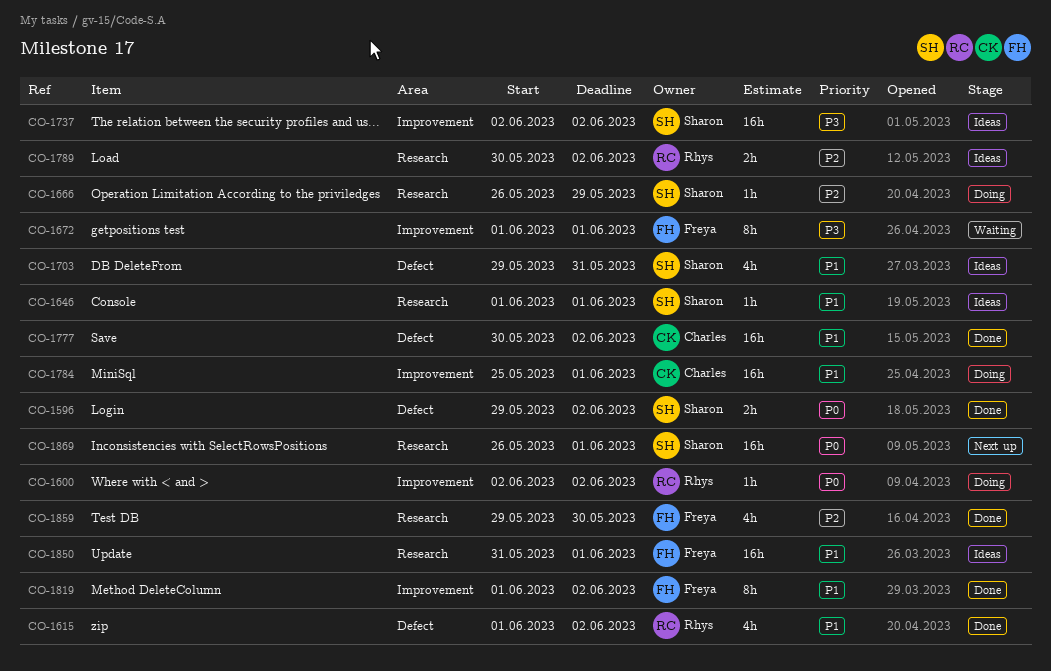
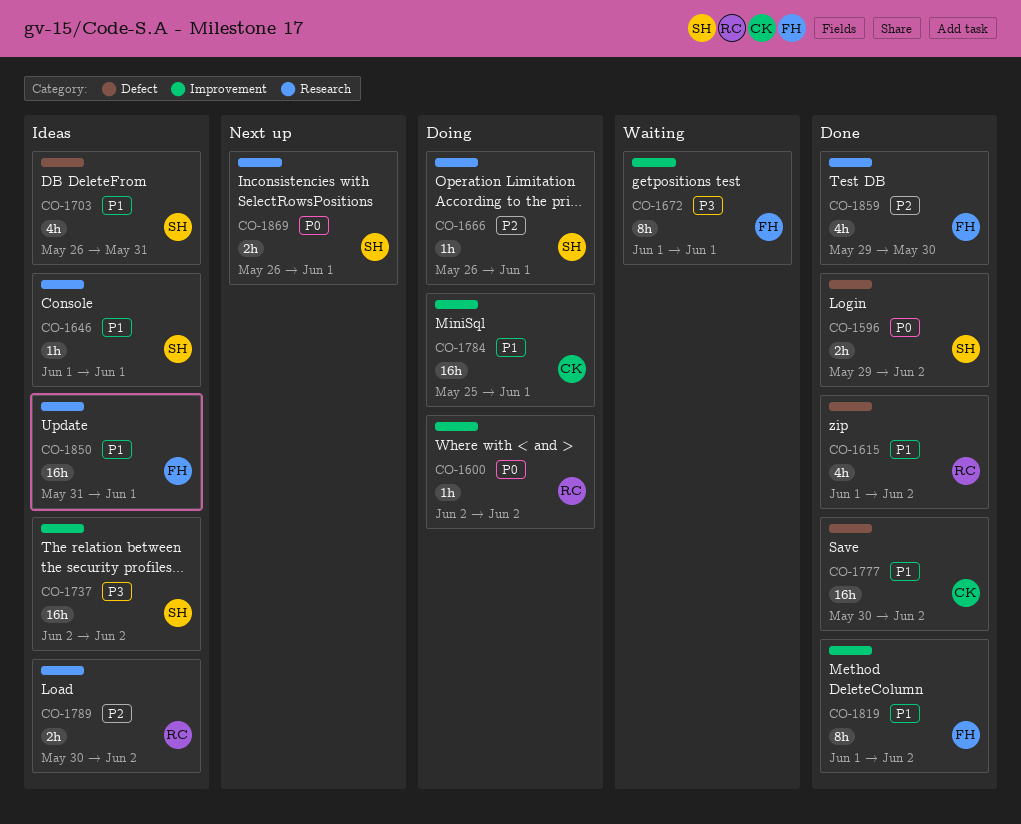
CO-1666, due: May 29 -> Jun 1
CO-1703, start: May 29 -> May 26
CO-1869, estimate: 16h -> 2h

